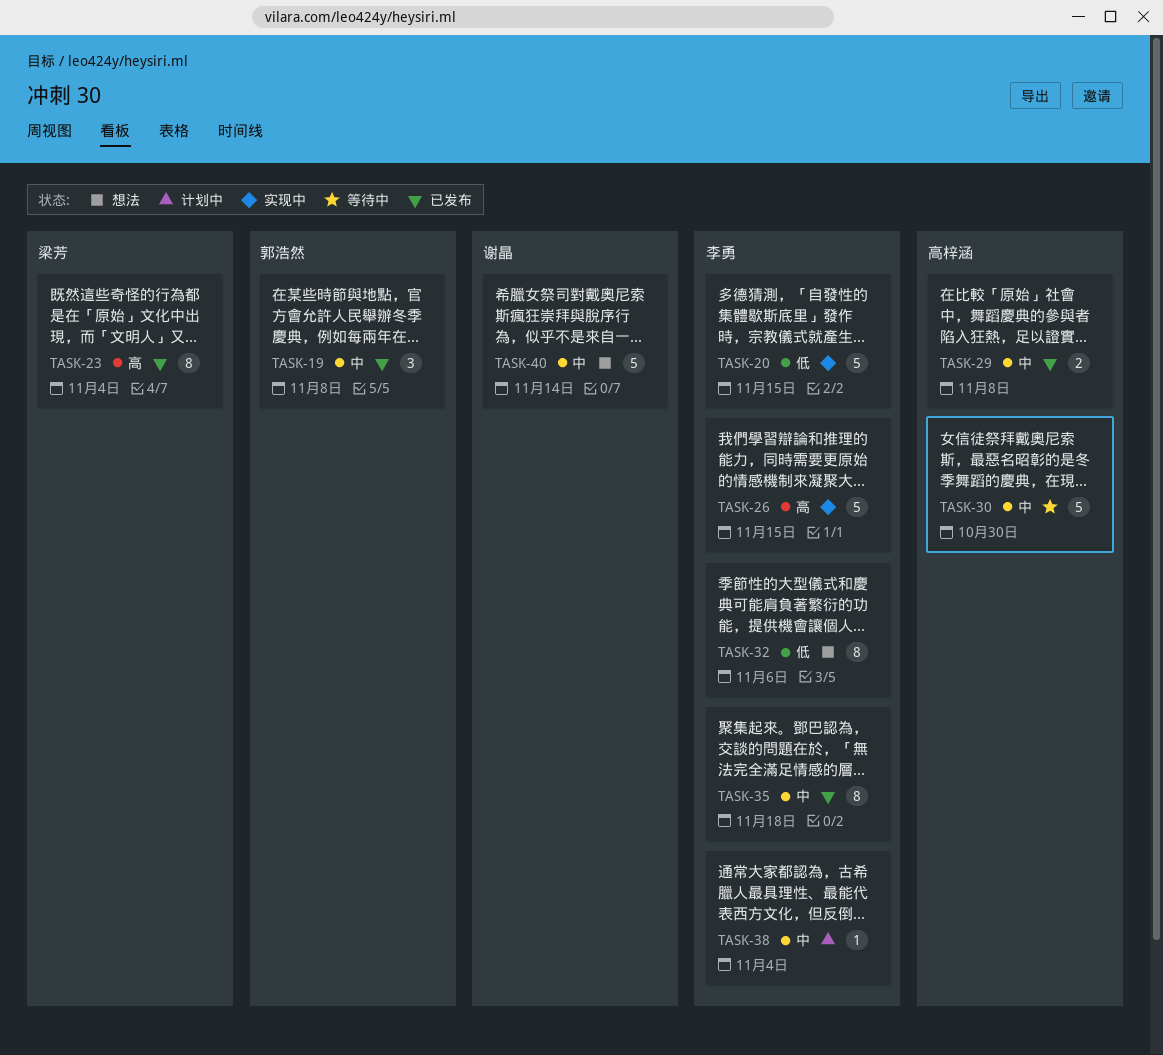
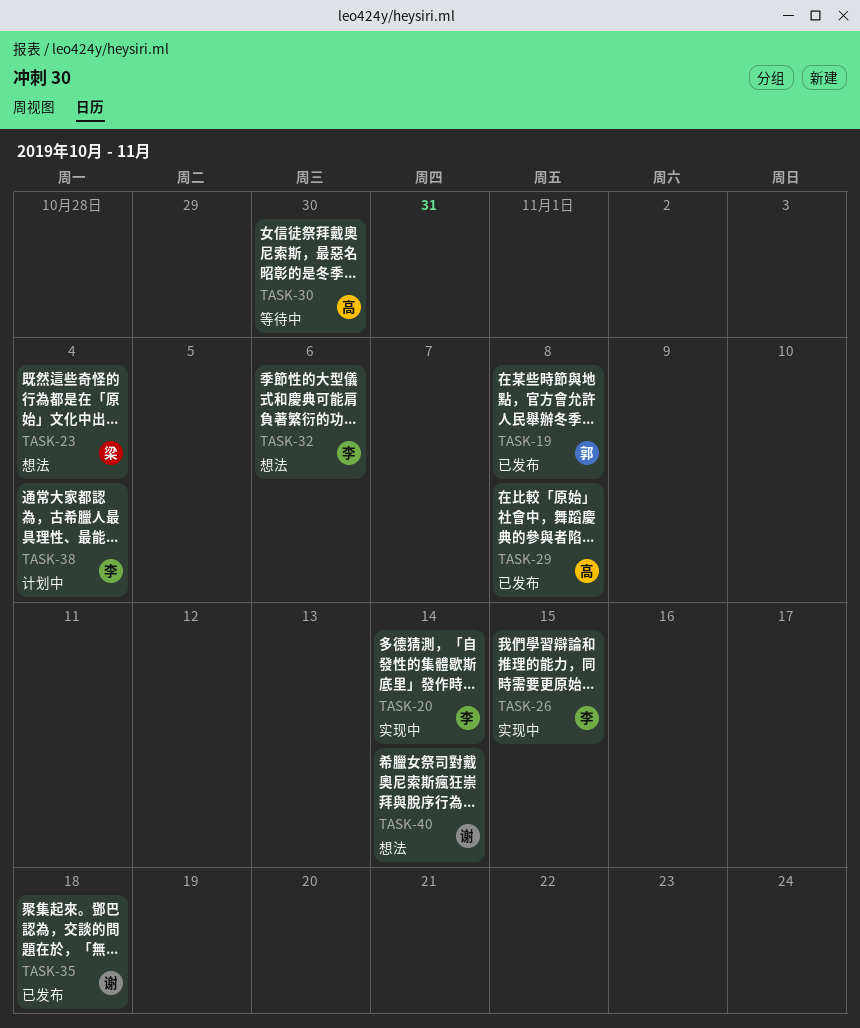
TASK-20, due: Nov 15 -> Nov 14
TASK-23, status: 已发布 -> 想法
TASK-35, owner: 李勇 -> 谢晶

